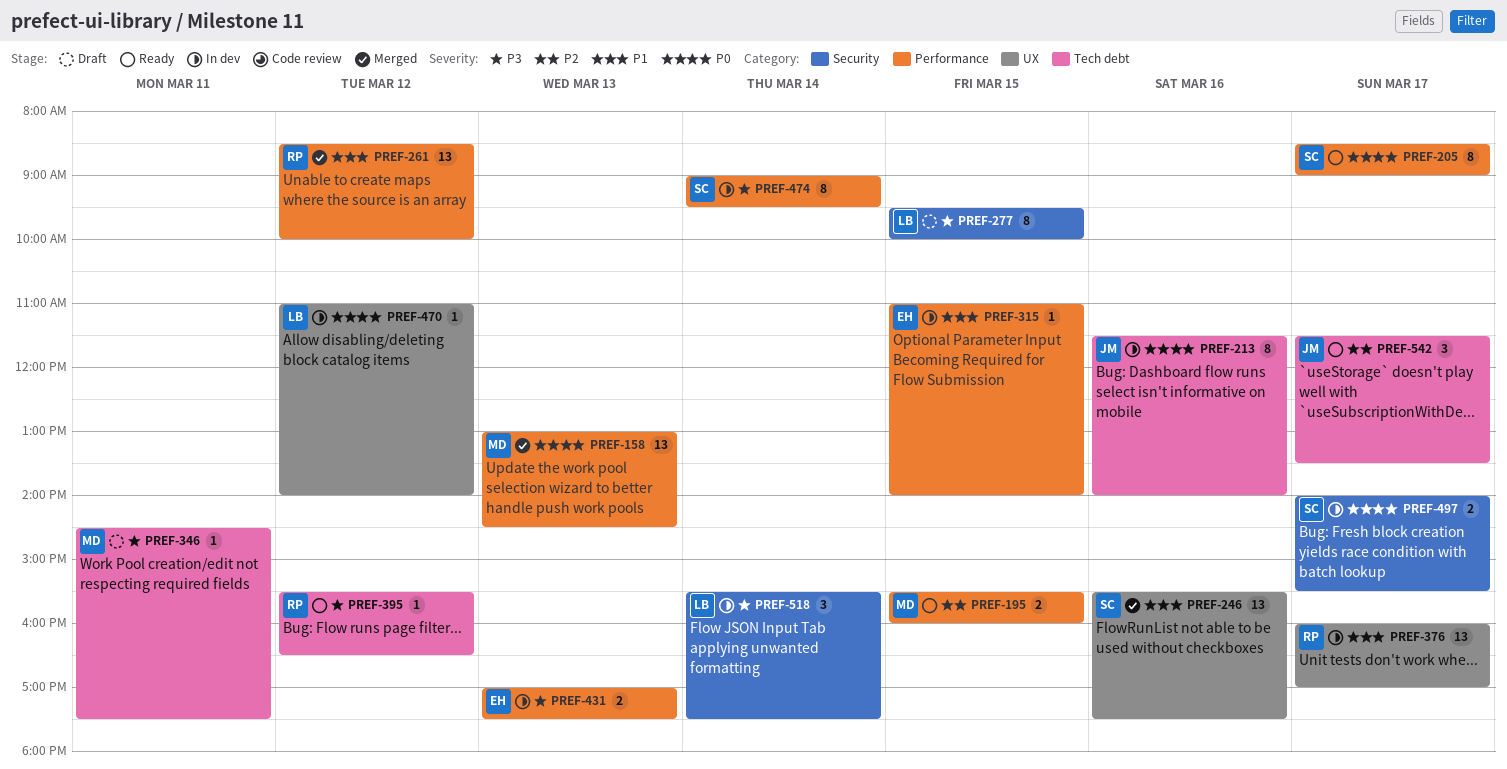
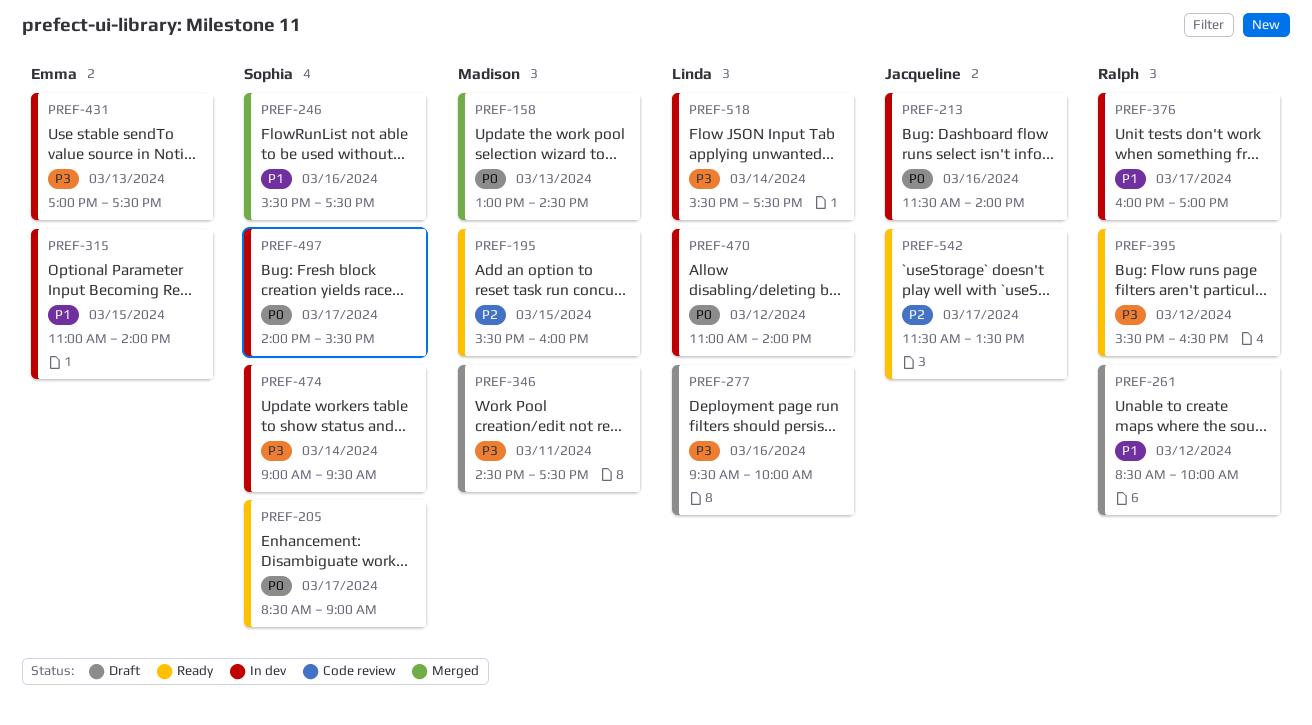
PREF-261, status: Merged -> Draft
PREF-277, day: Mar 15 -> Mar 16

